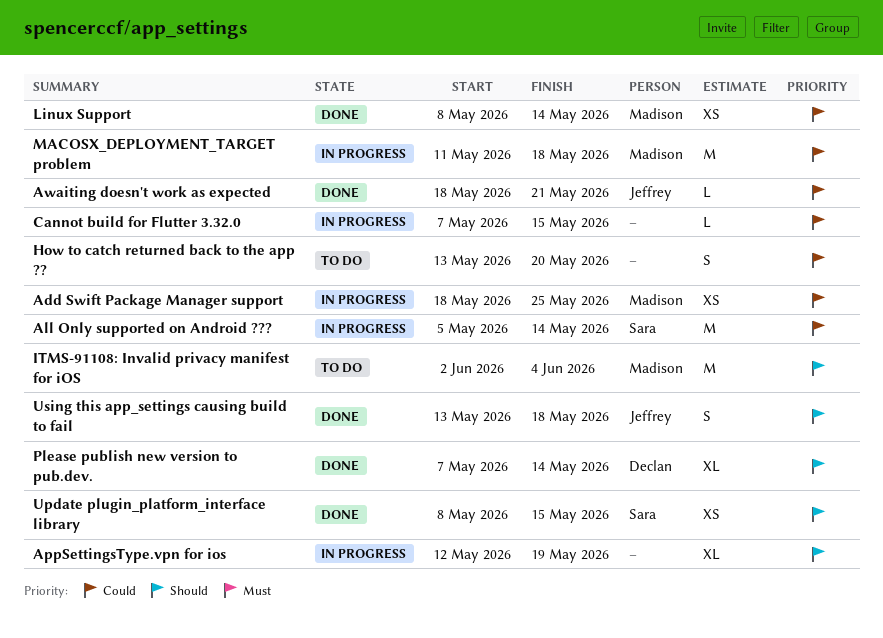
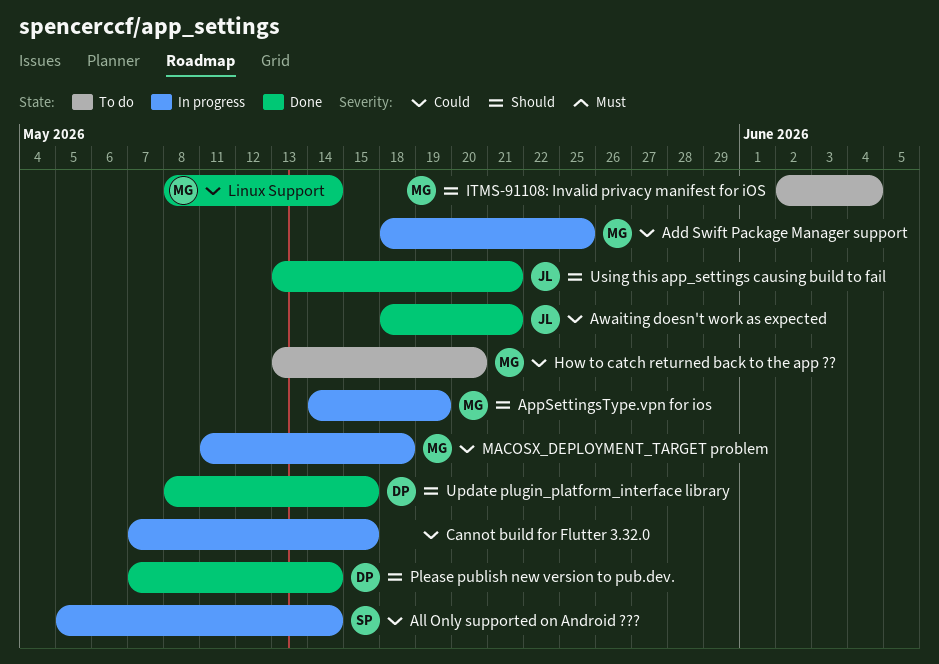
AppSettingsType.vpn for ios, owner: none -> Madison
AppSettingsType.vpn for ios, start: May 12 -> May 14
How to catch returned back to the app ??, owner: none -> Madison
Update plugin_platform_interface library, owner: Sara -> Declan
Using this app_settings causing build to fail, due: May 18 -> May 21

